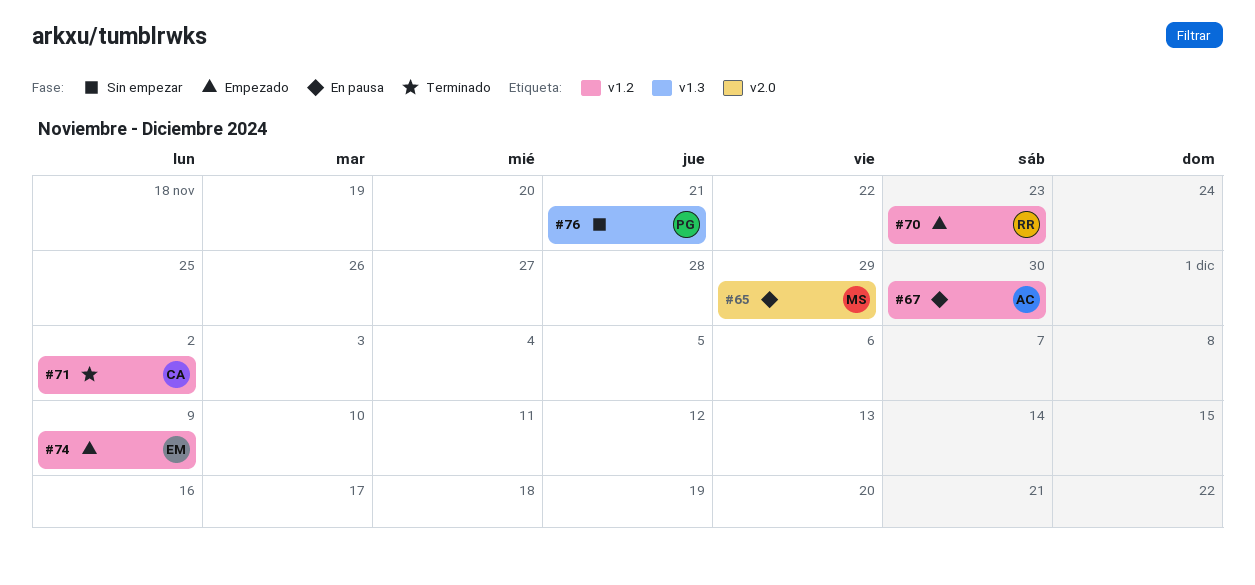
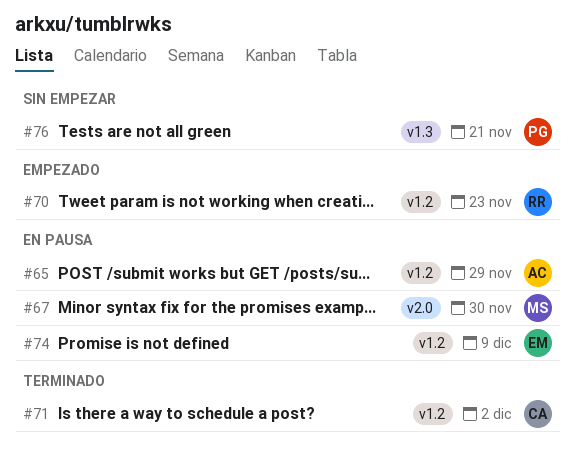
#65, owner: MS -> AC
#65, label: v2.0 -> v1.2
#67, owner: AC -> MS
#67, label: v1.2 -> v2.0
#74, status: Empezado -> En pausa

